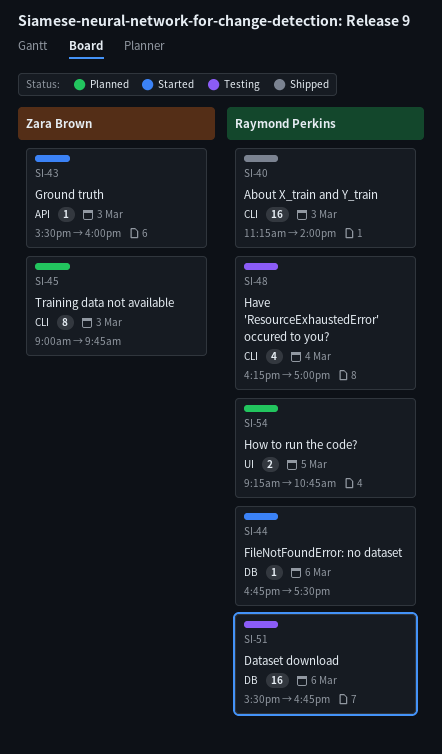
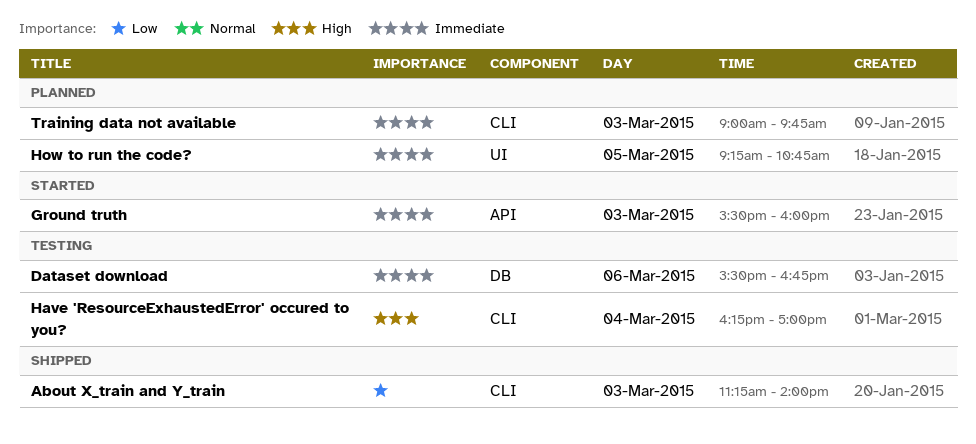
FileNotFoundError: no dataset: present -> none

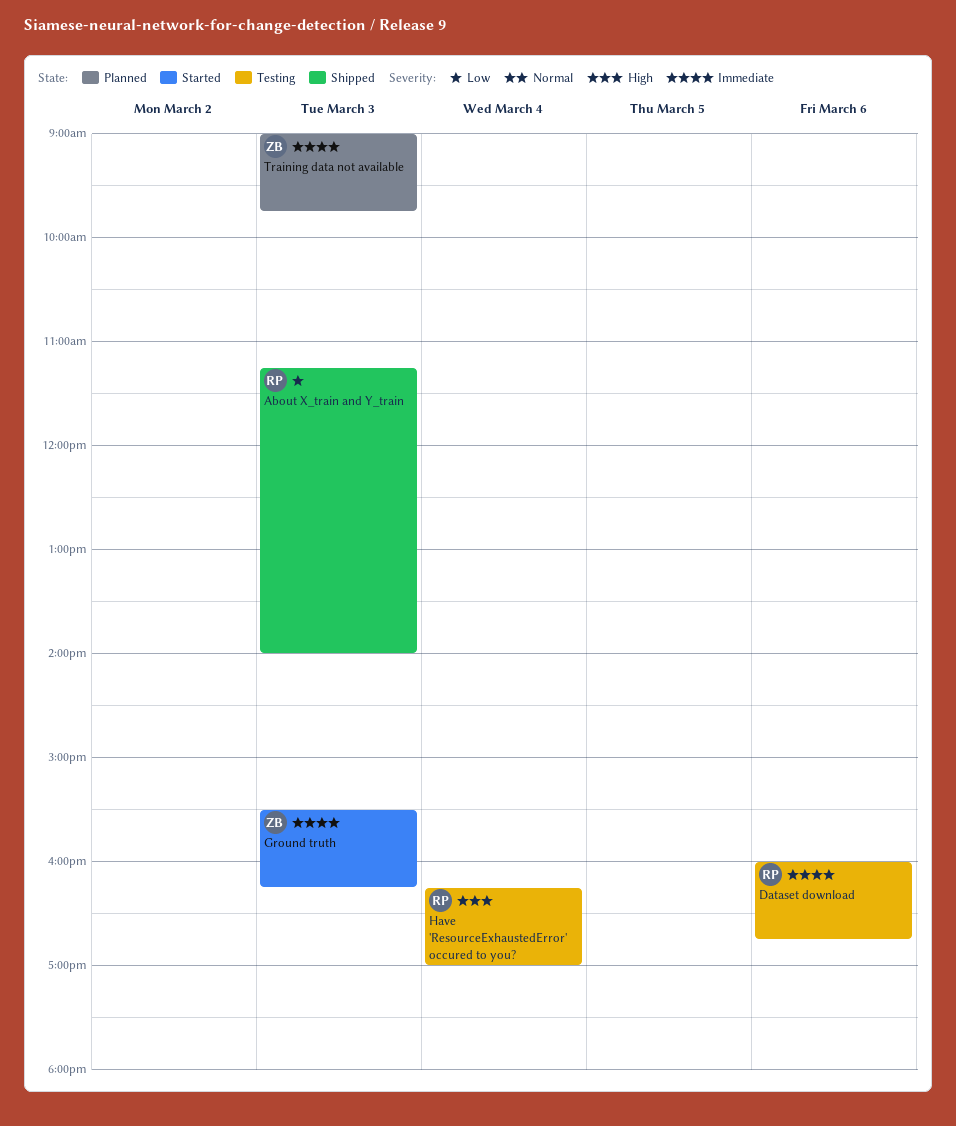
Dataset download, begins: 15:30 -> 16:00
Ground truth, ends: 16:00 -> 16:15
How to run the code?: present -> none

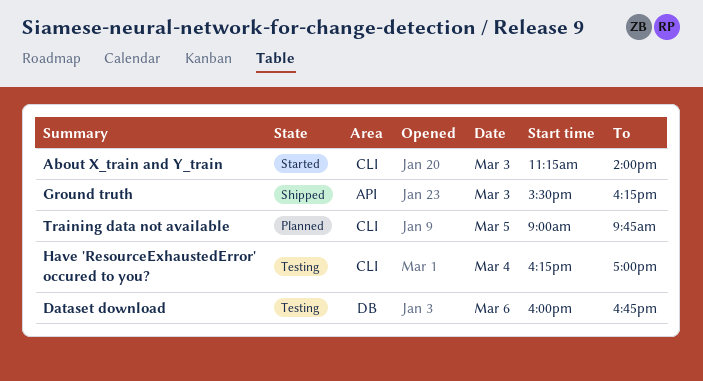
About X_train and Y_train, status: Shipped -> Started
Ground truth, status: Started -> Shipped
Training data not available, day: Mar 3 -> Mar 5

